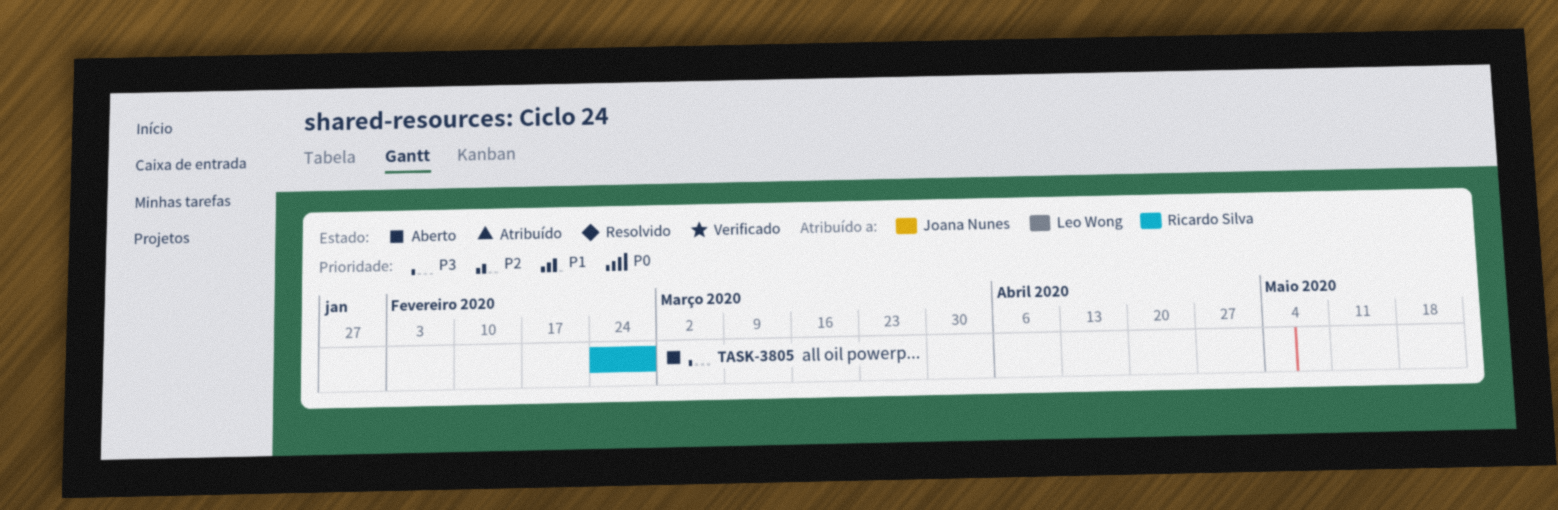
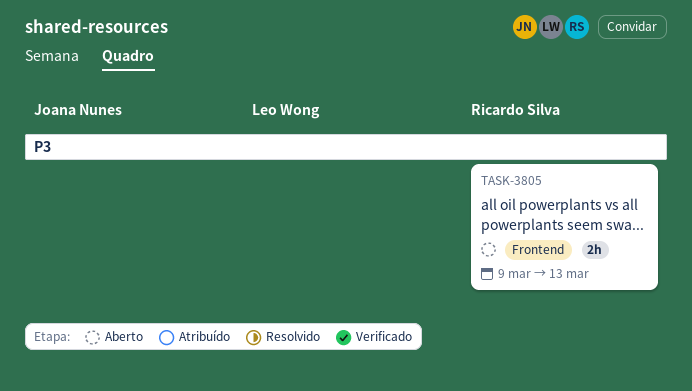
TASK-3805, start: Feb 24 -> Mar 9
TASK-3805, due: Feb 28 -> Mar 13

